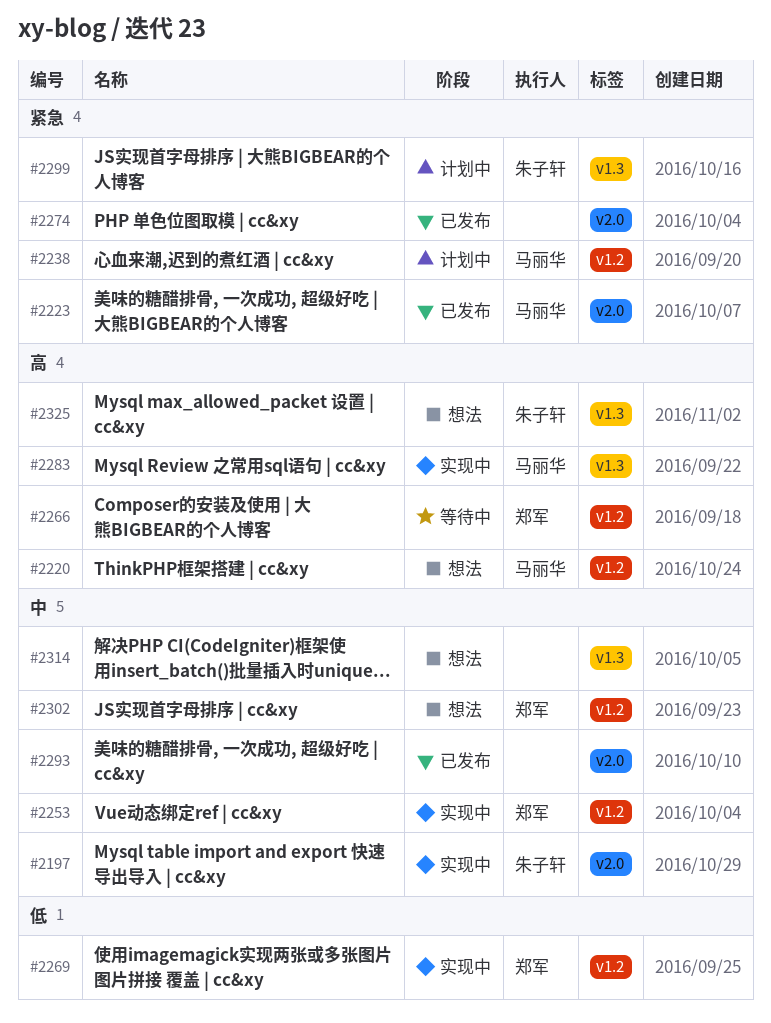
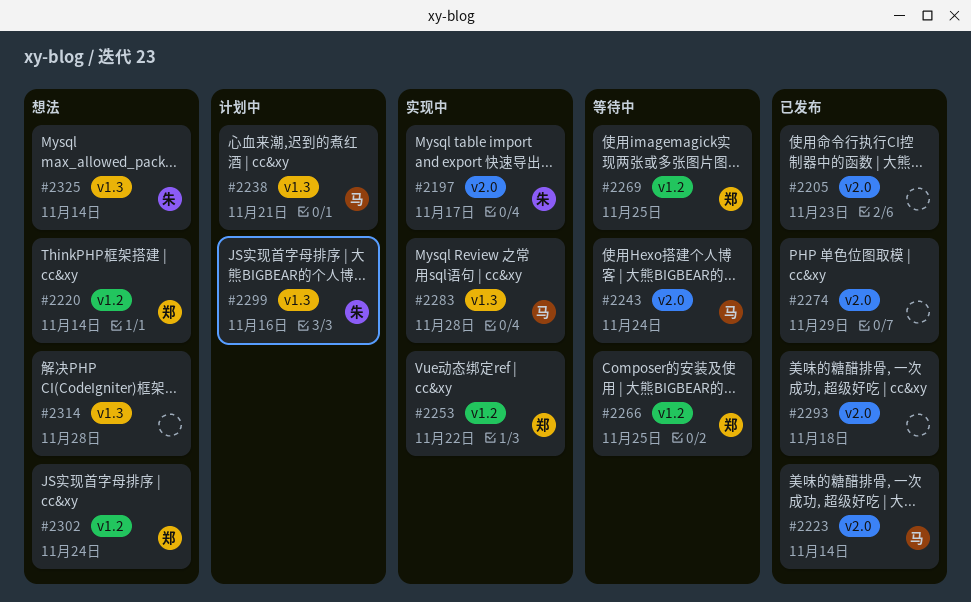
#2205: none -> present
#2220, owner: 马丽华 -> 郑军
#2238, label: v1.2 -> v1.3
#2243: none -> present
#2269, status: 实现中 -> 等待中

